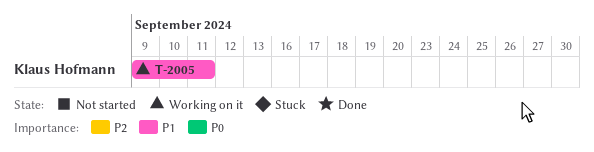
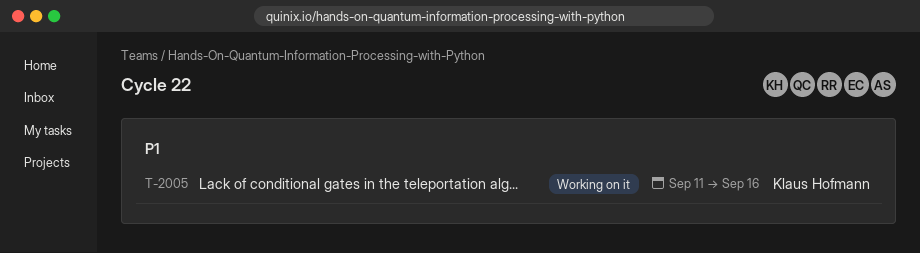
T-2005, start: Sep 9 -> Sep 11
T-2005, due: Sep 11 -> Sep 16

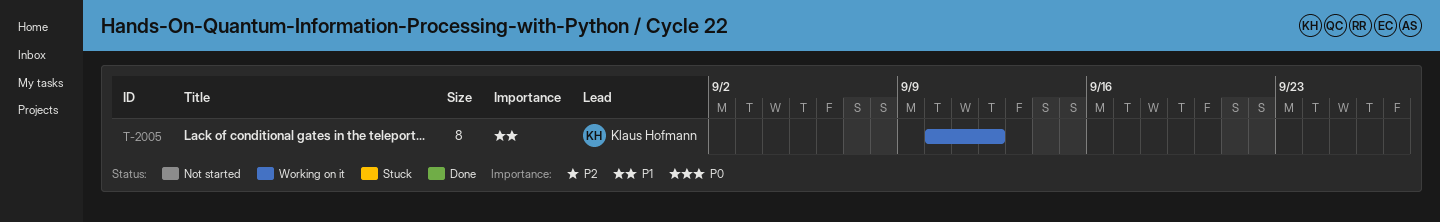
T-2005, start: Sep 11 -> Sep 10
T-2005, due: Sep 16 -> Sep 12

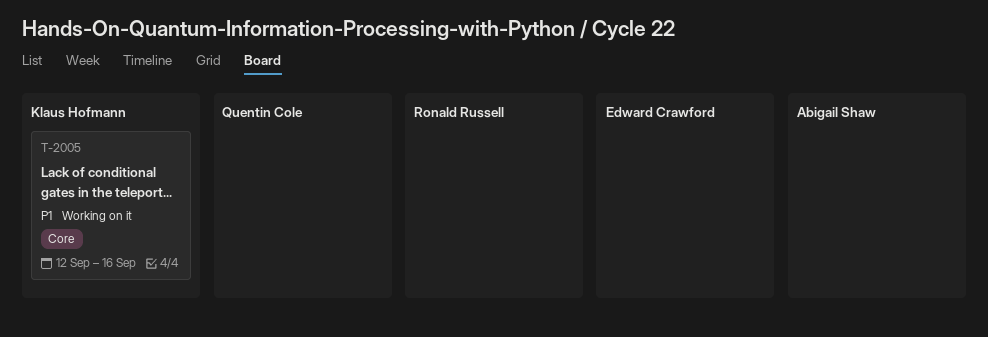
T-2005, start: Sep 10 -> Sep 12
T-2005, due: Sep 12 -> Sep 16

